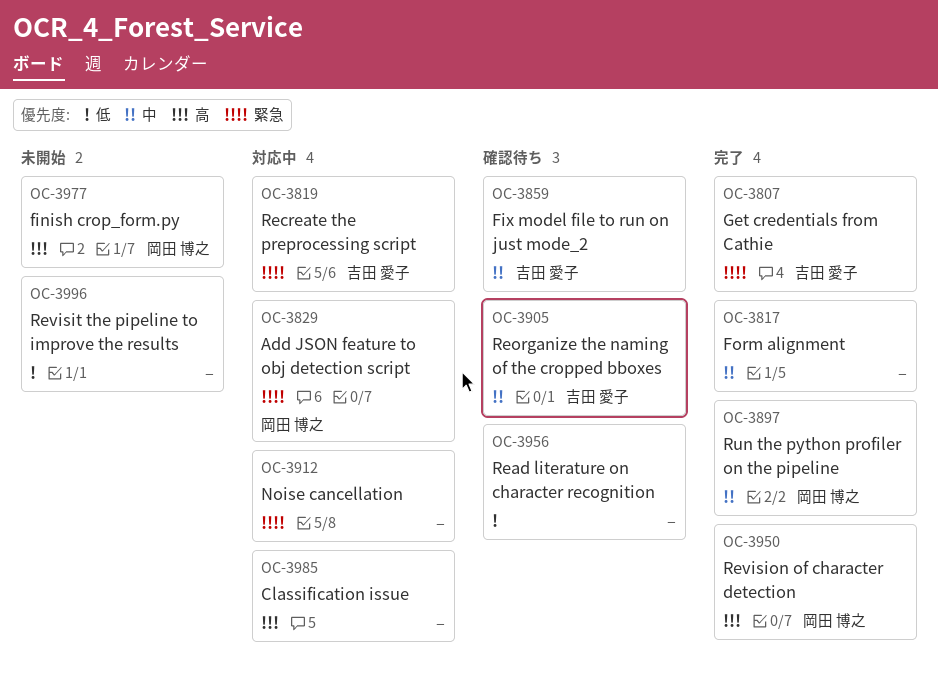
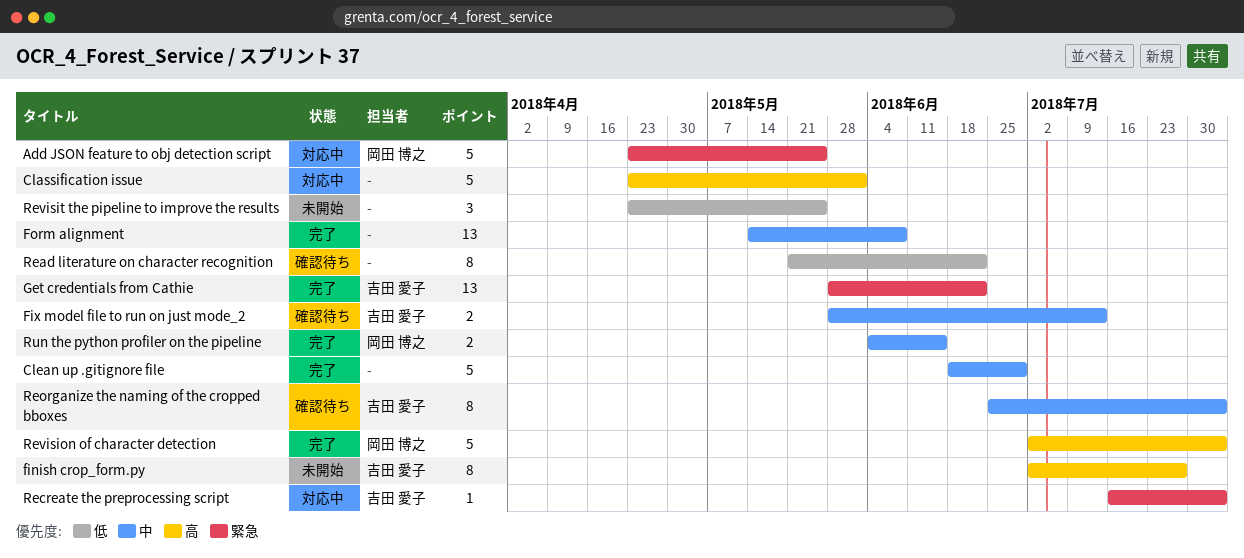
Clean up .gitignore file: none -> present
finish crop_form.py, owner: 岡田 博之 -> 吉田 愛子
Noise cancellation: present -> none

